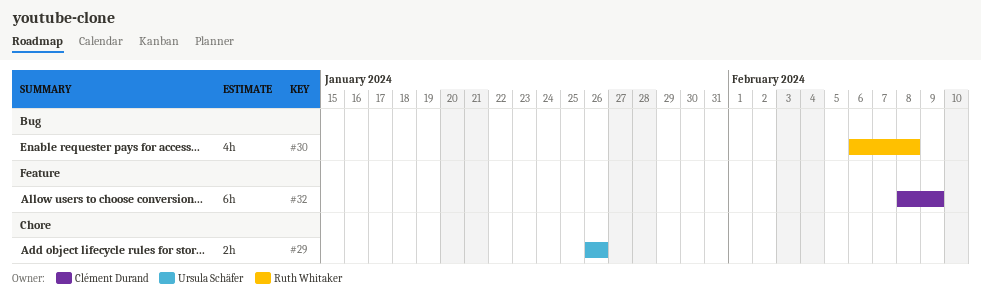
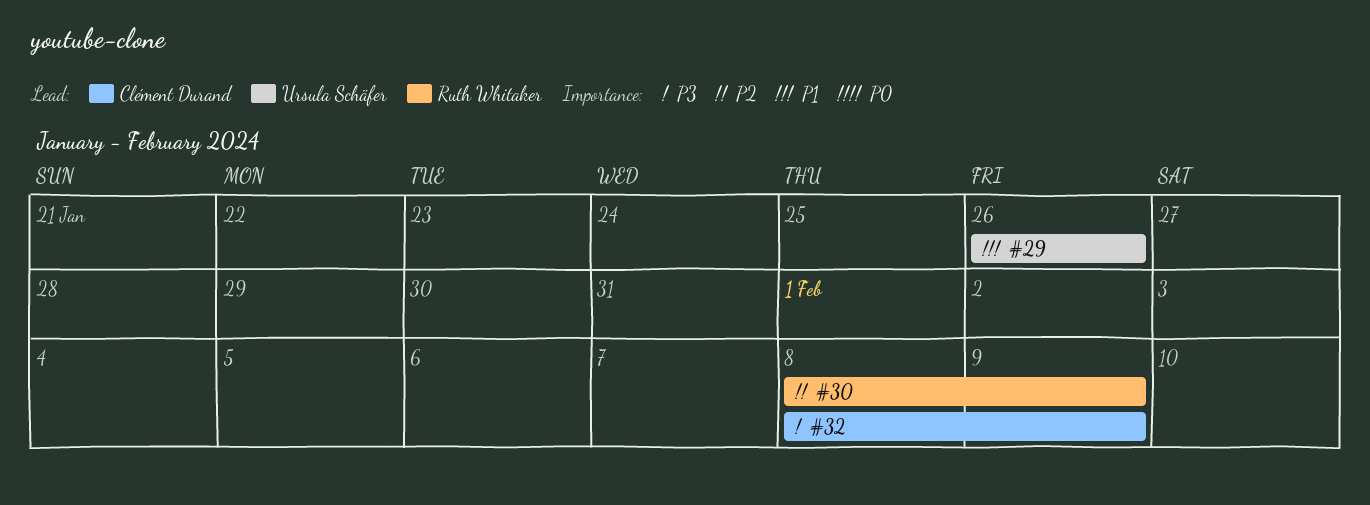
#30, start: Feb 6 -> Feb 8
#30, due: Feb 8 -> Feb 9

